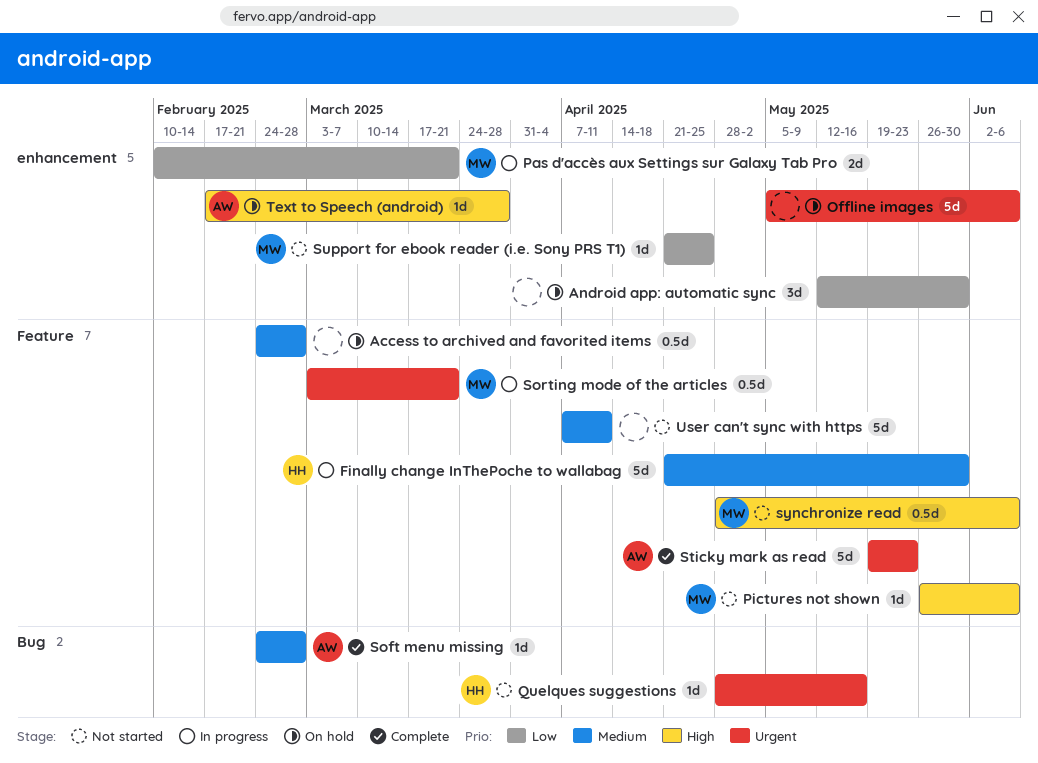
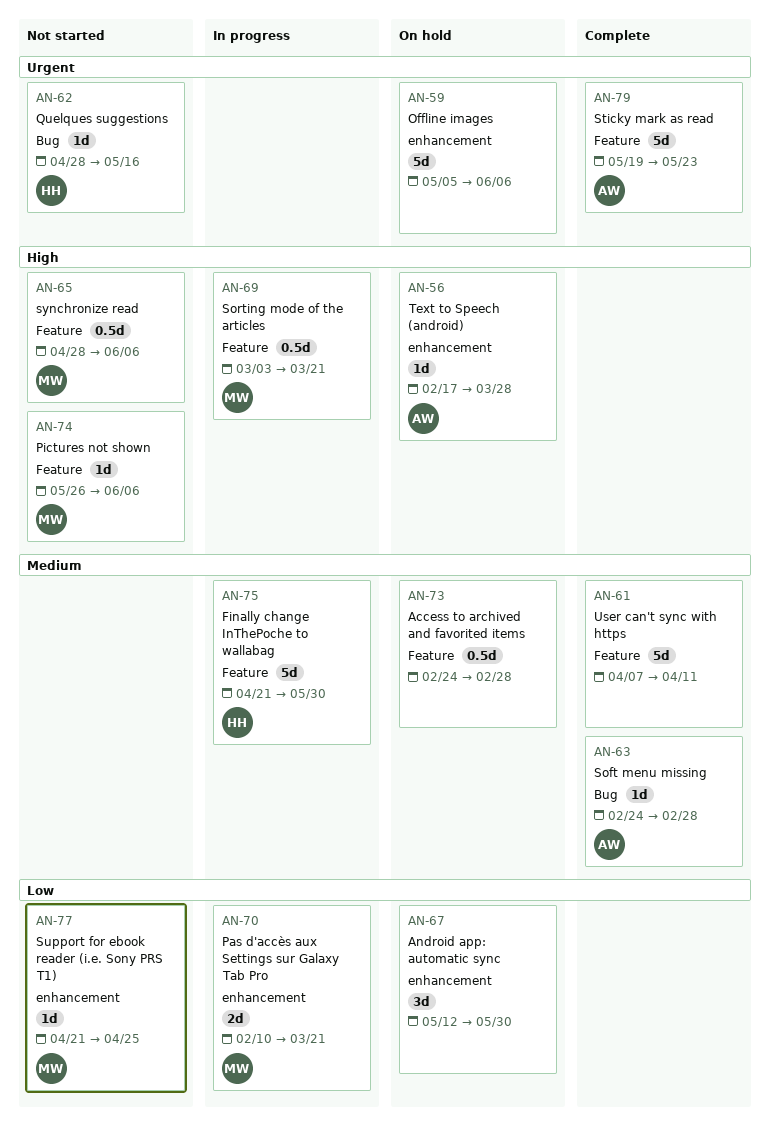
Sorting mode of the articles, priority: Urgent -> High
User can't sync with https, status: Not started -> Complete

